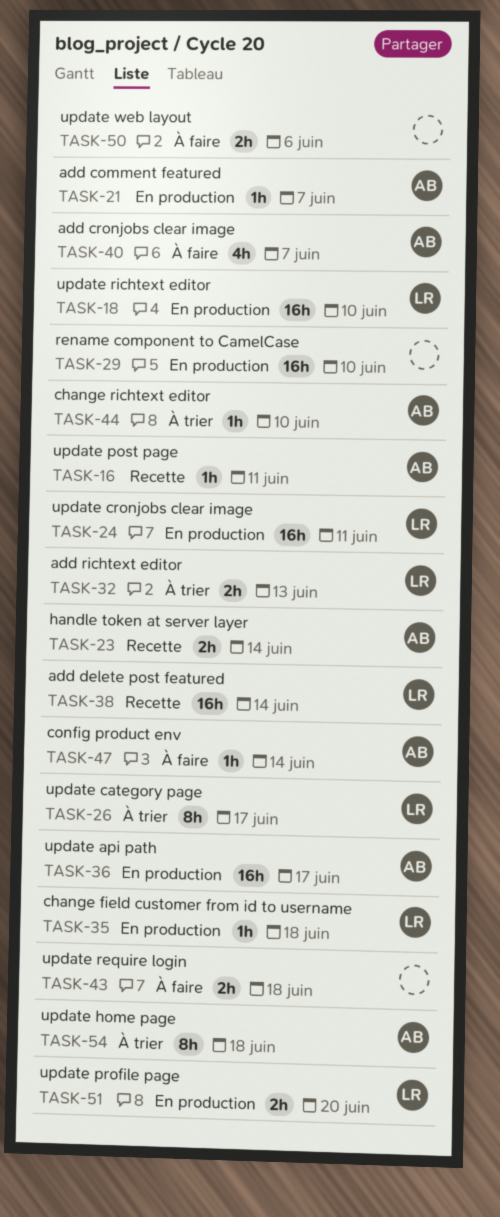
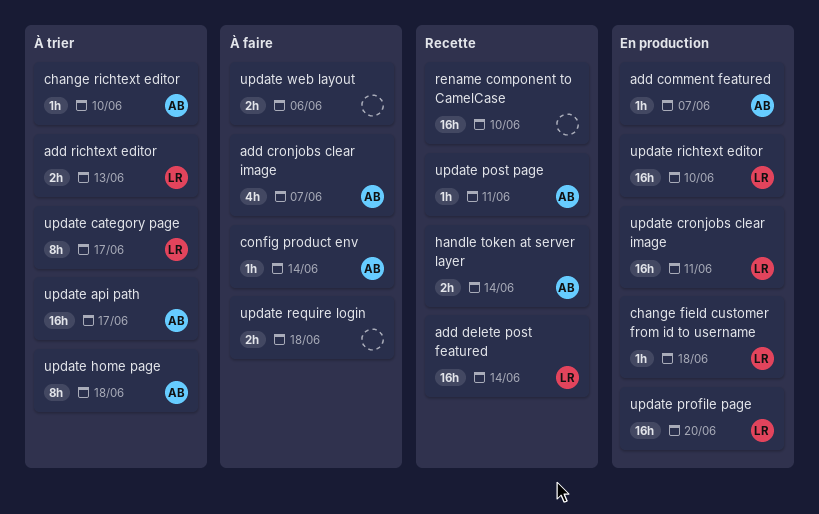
rename component to CamelCase, status: En production -> Recette
update api path, status: En production -> À trier
update profile page, estimate: 2h -> 16h

